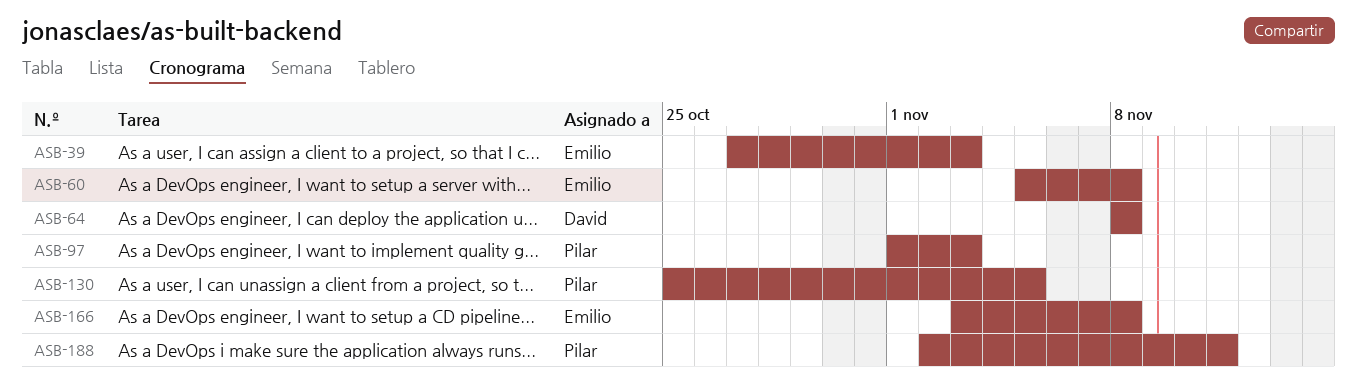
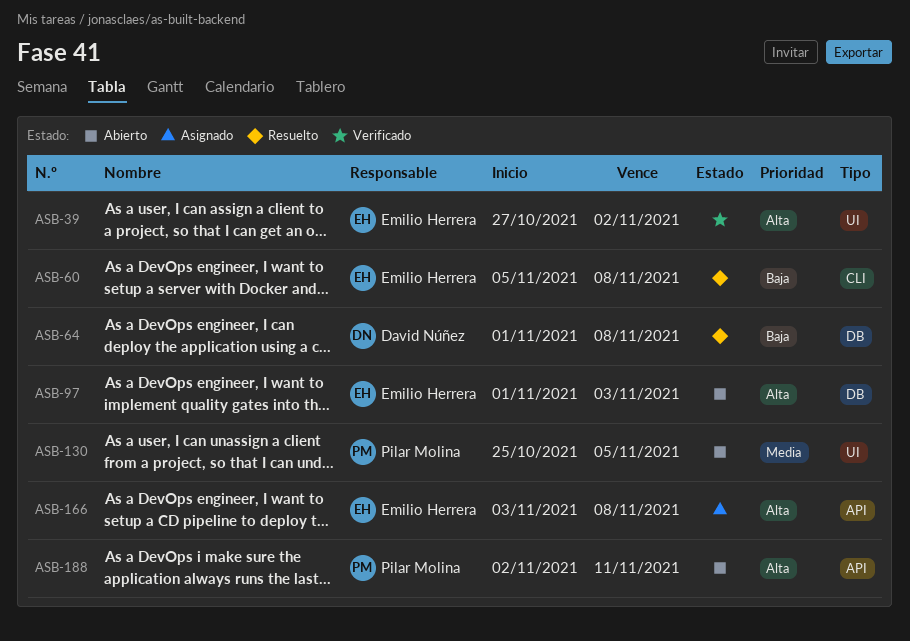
ASB-39, due: Nov 3 -> Nov 2
ASB-64, start: Nov 8 -> Nov 1
ASB-97, owner: Pilar Molina -> Emilio Herrera

